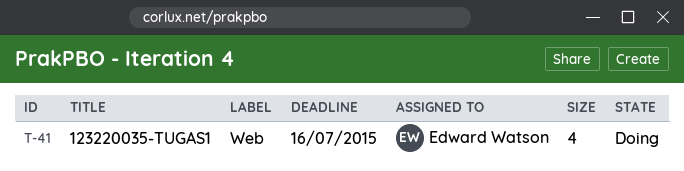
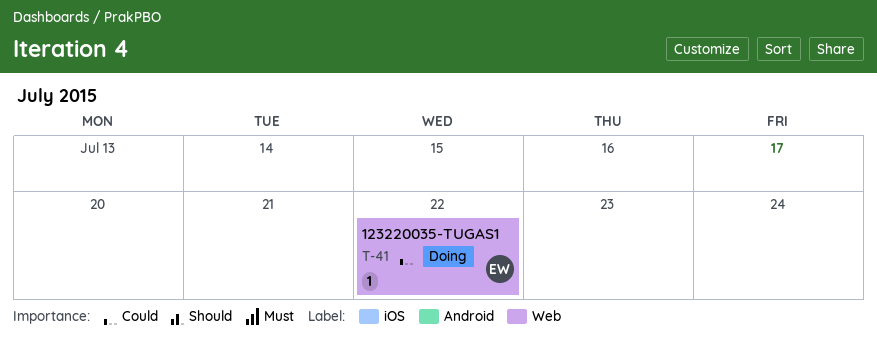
T-41, estimate: 4 -> 1
T-41, due: Jul 16 -> Jul 22

